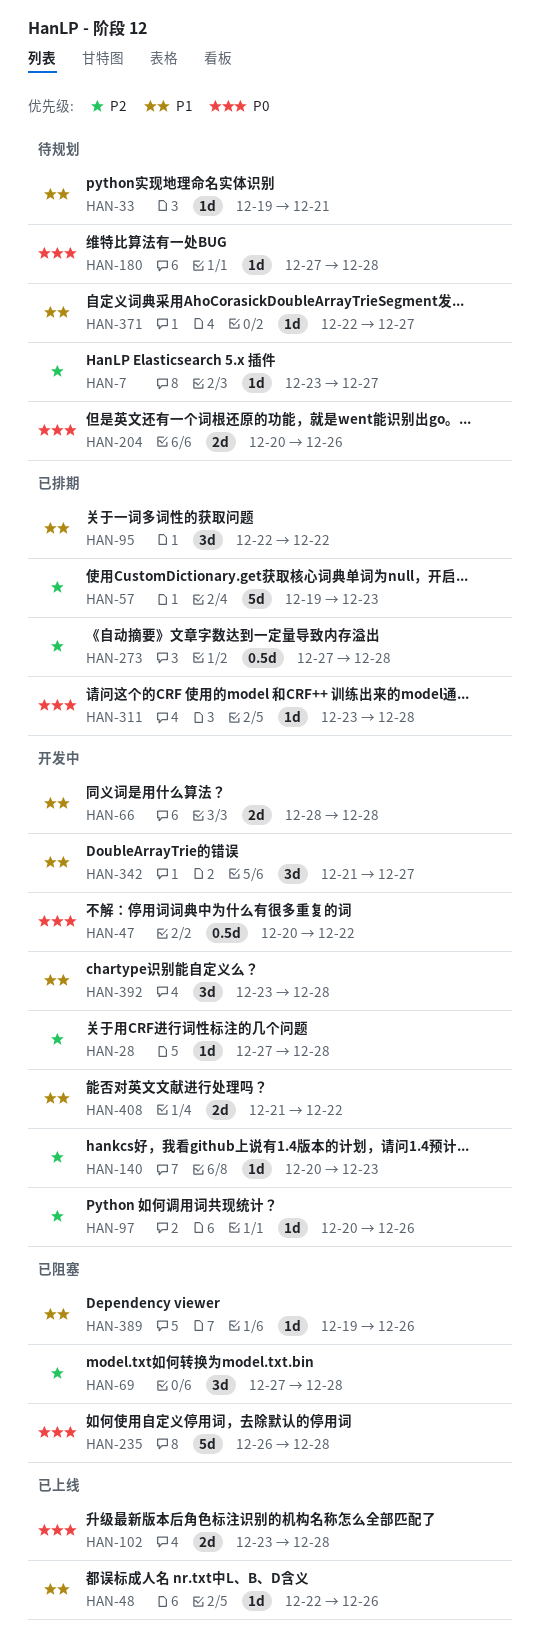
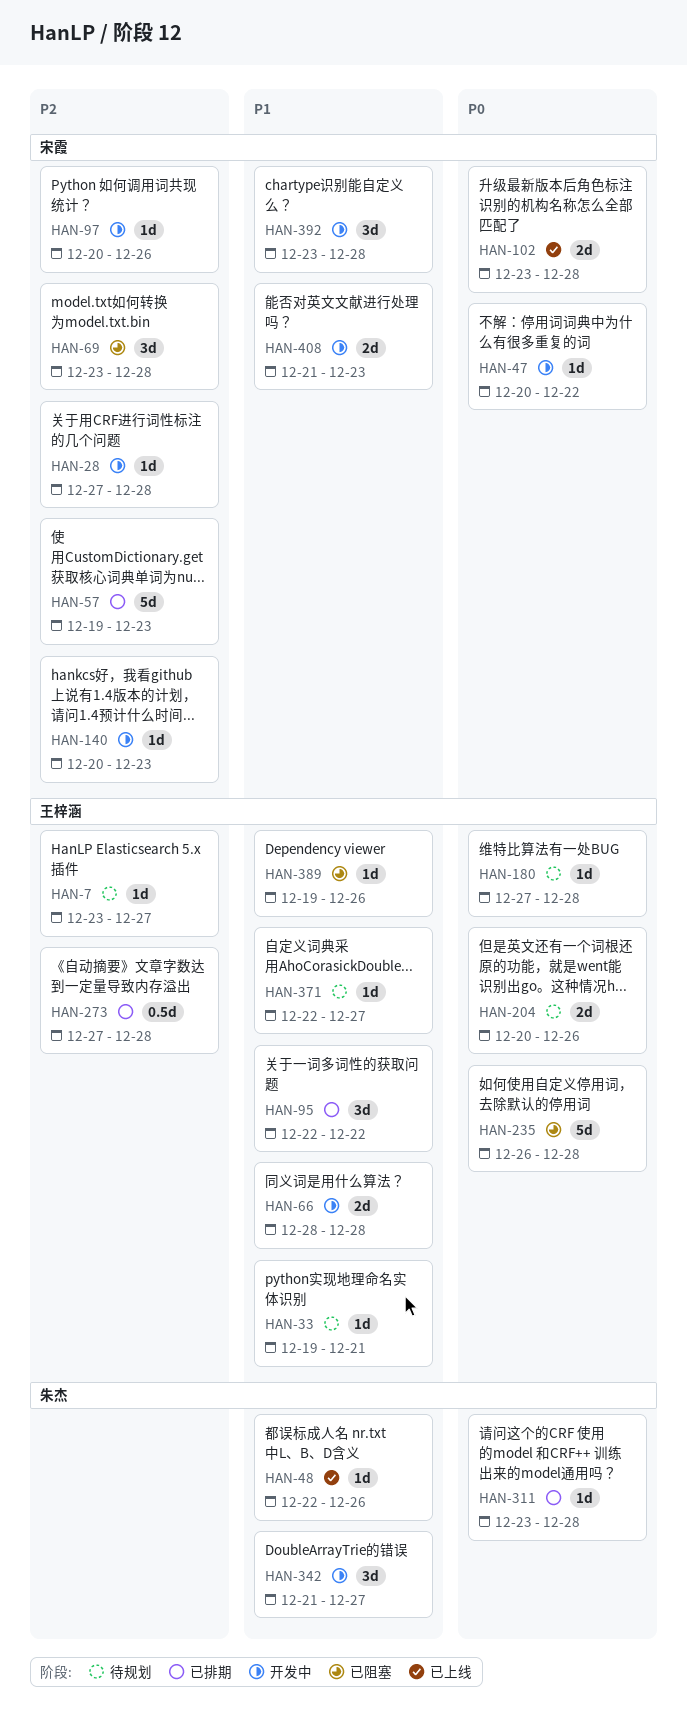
HAN-47, estimate: 0.5d -> 1d
HAN-69, start: Dec 27 -> Dec 23
HAN-408, due: Dec 22 -> Dec 23

